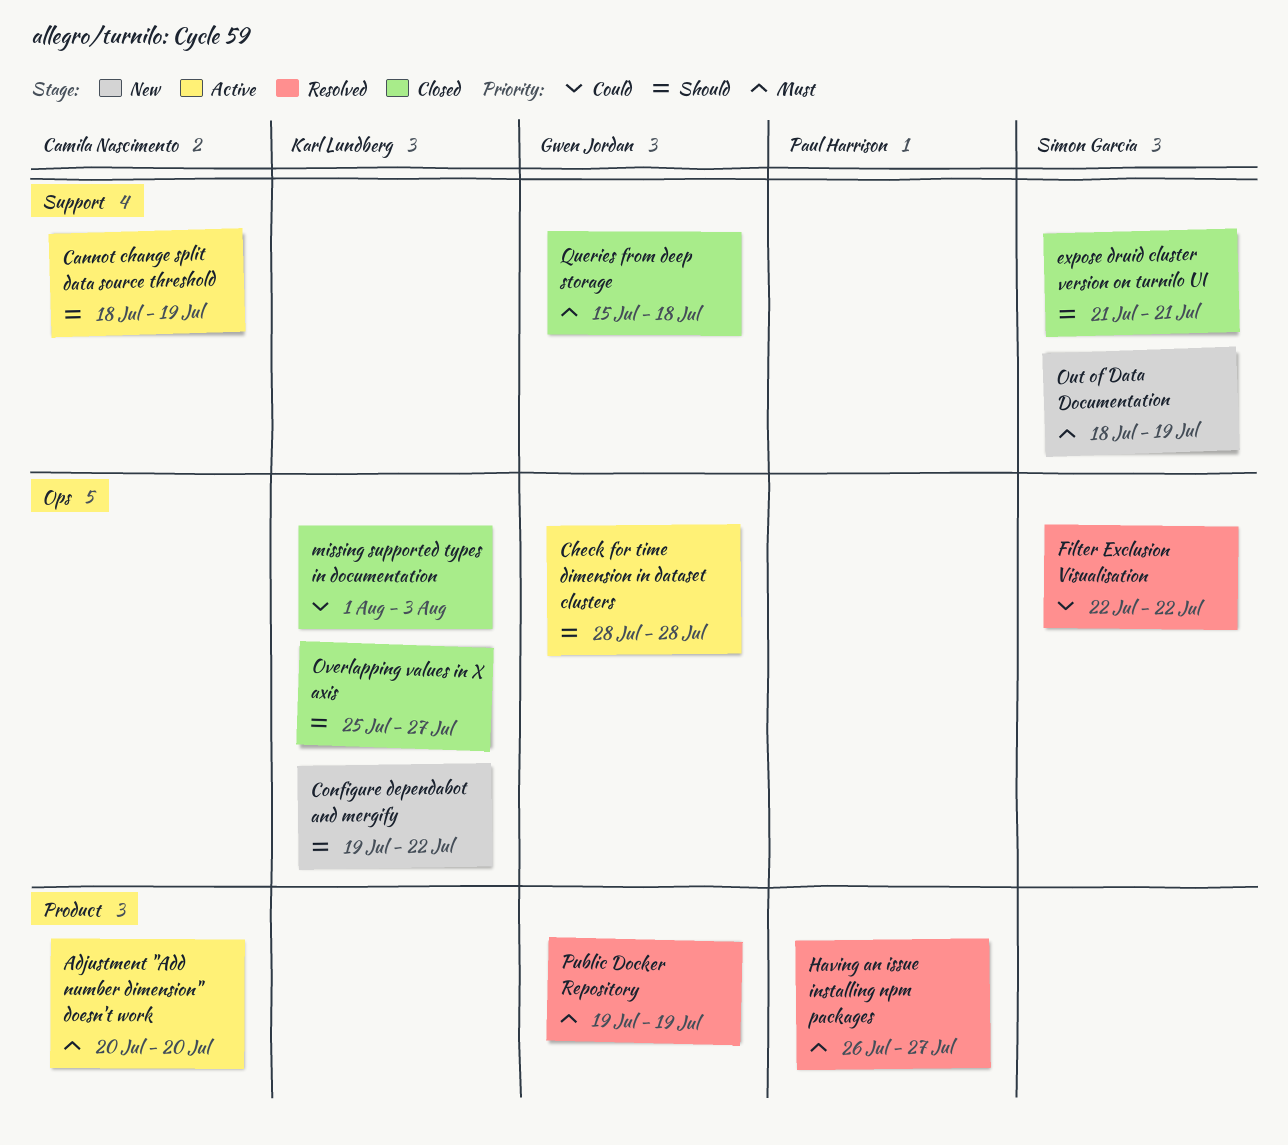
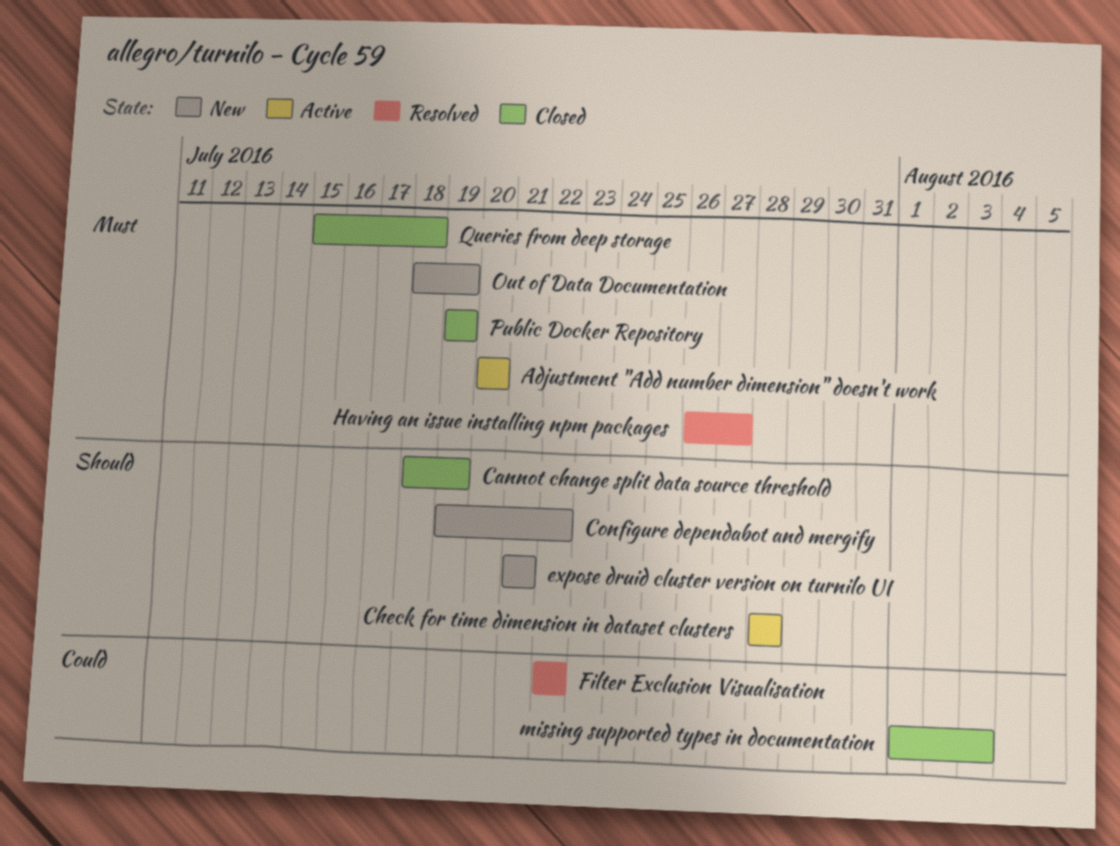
Cannot change split data source threshold, status: Active -> Closed
expose druid cluster version on turnilo UI, status: Closed -> New
Overlapping values in X axis: present -> none
Public Docker Repository, status: Resolved -> Closed

